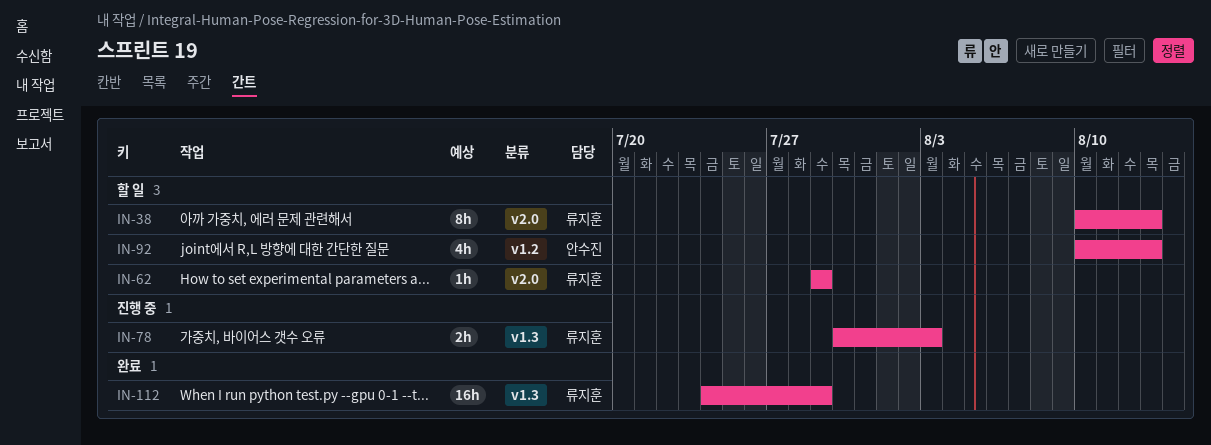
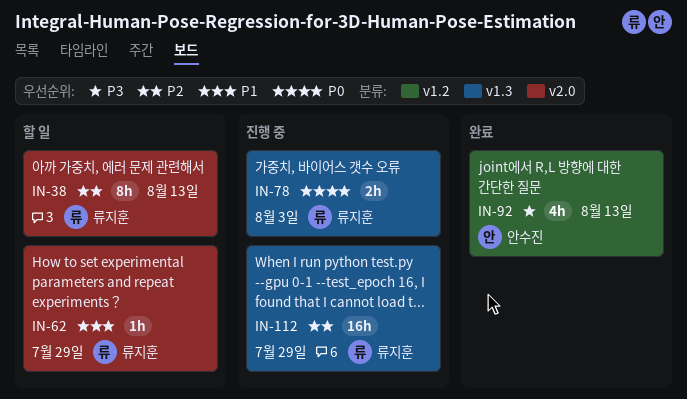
IN-92, status: 할 일 -> 완료
IN-112, status: 완료 -> 진행 중

